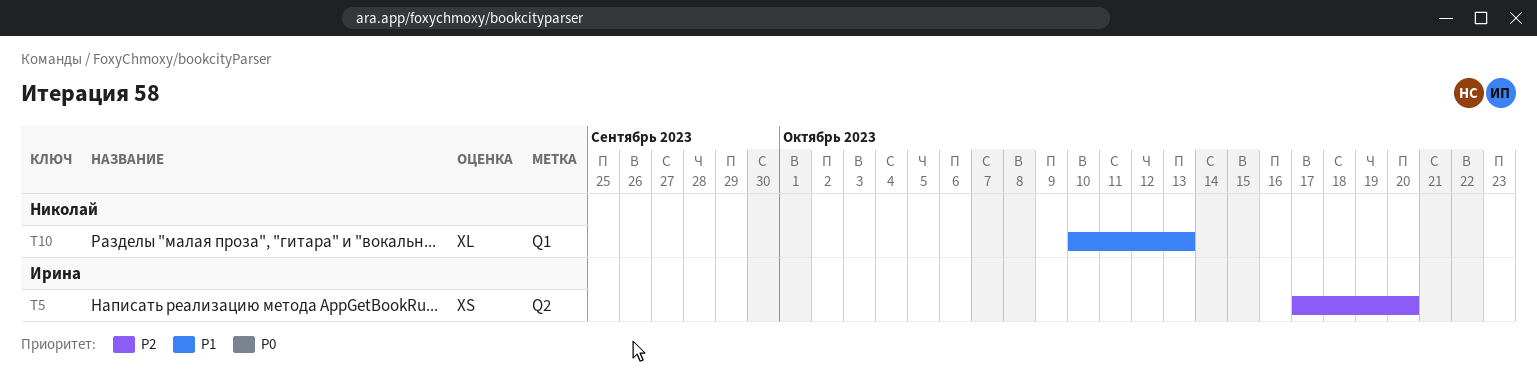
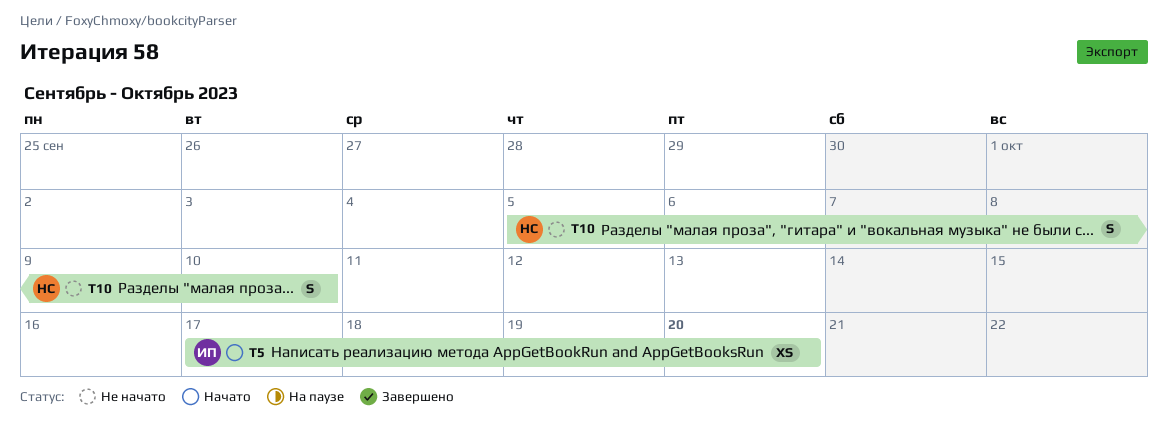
T10, estimate: XL -> S
T10, start: Oct 10 -> Oct 5
T10, due: Oct 13 -> Oct 10

